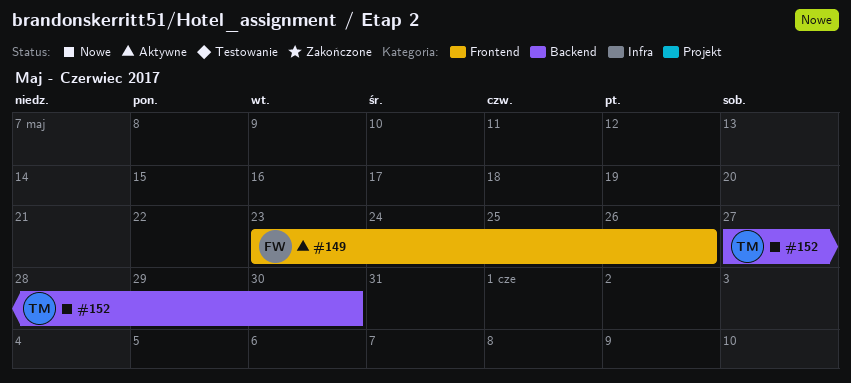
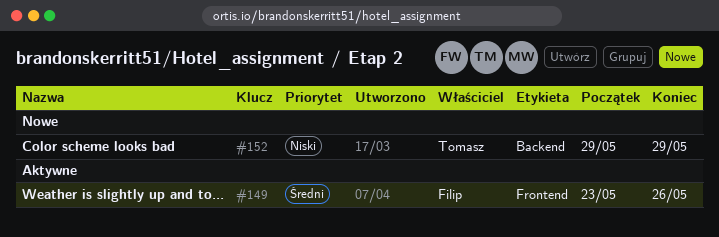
#152, start: May 27 -> May 29
#152, due: May 30 -> May 29

